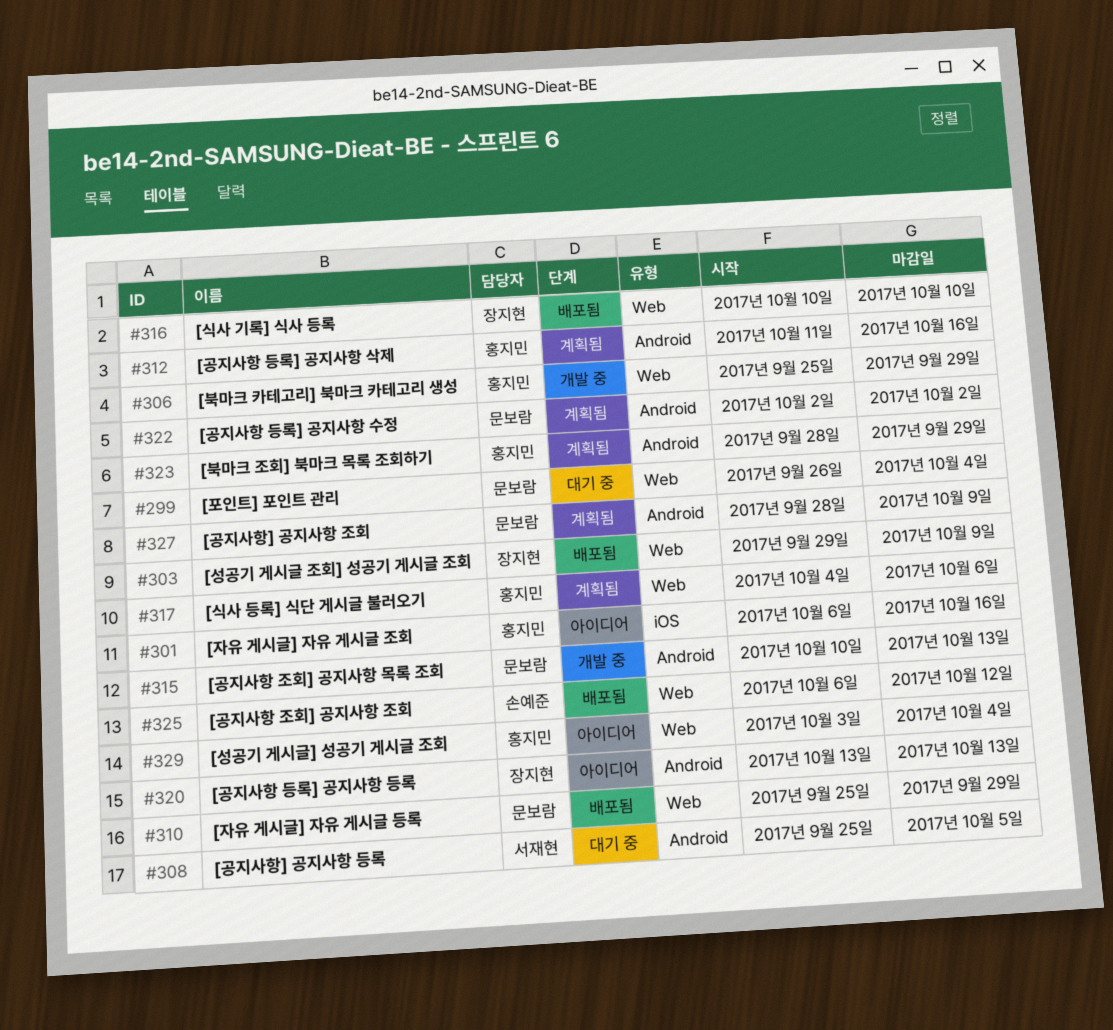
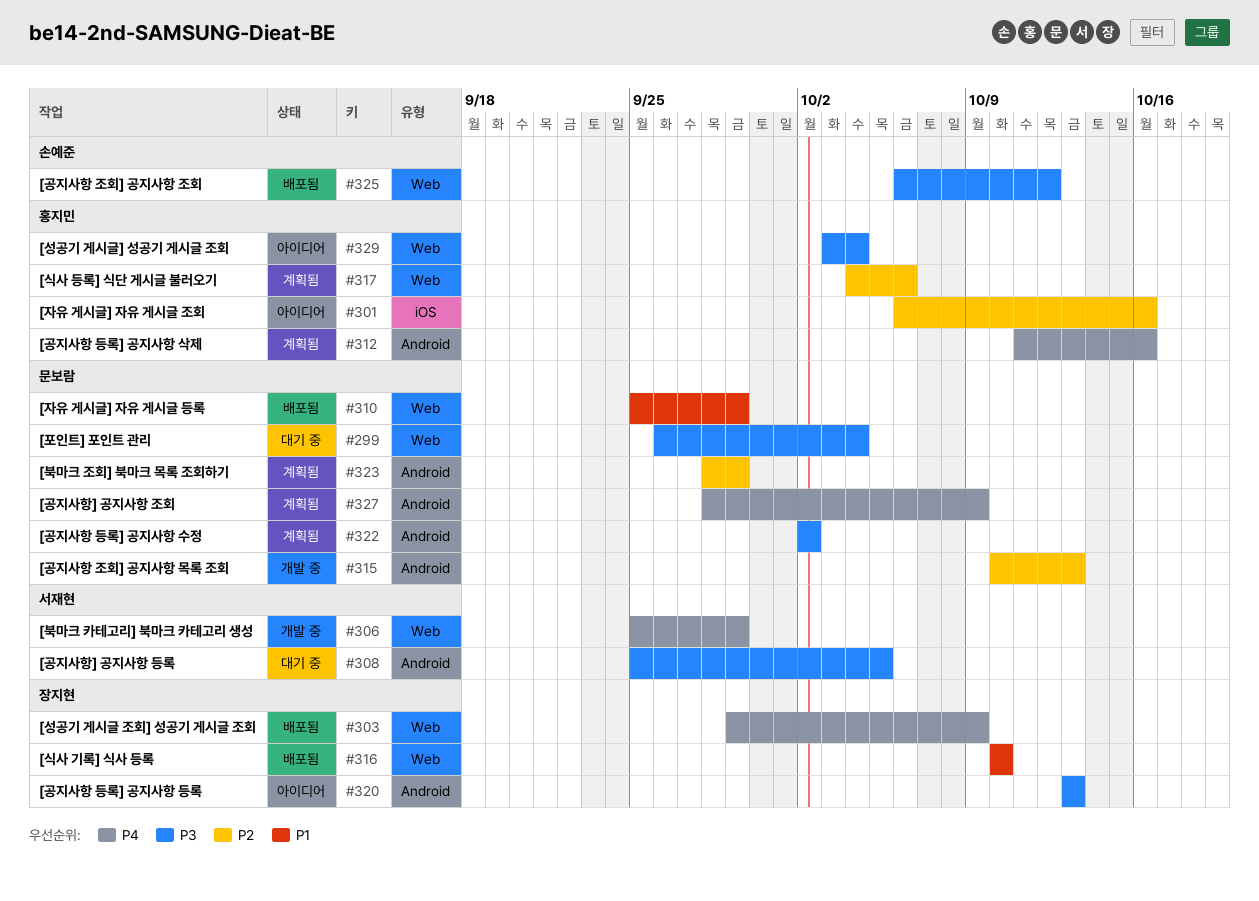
#306, owner: 홍지민 -> 서재현
#323, owner: 홍지민 -> 문보람

